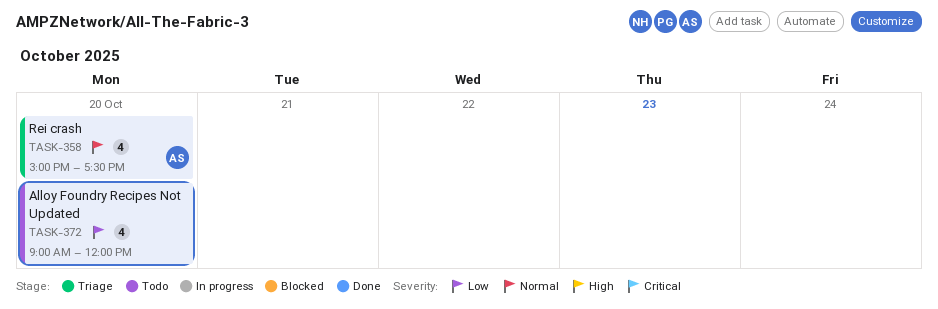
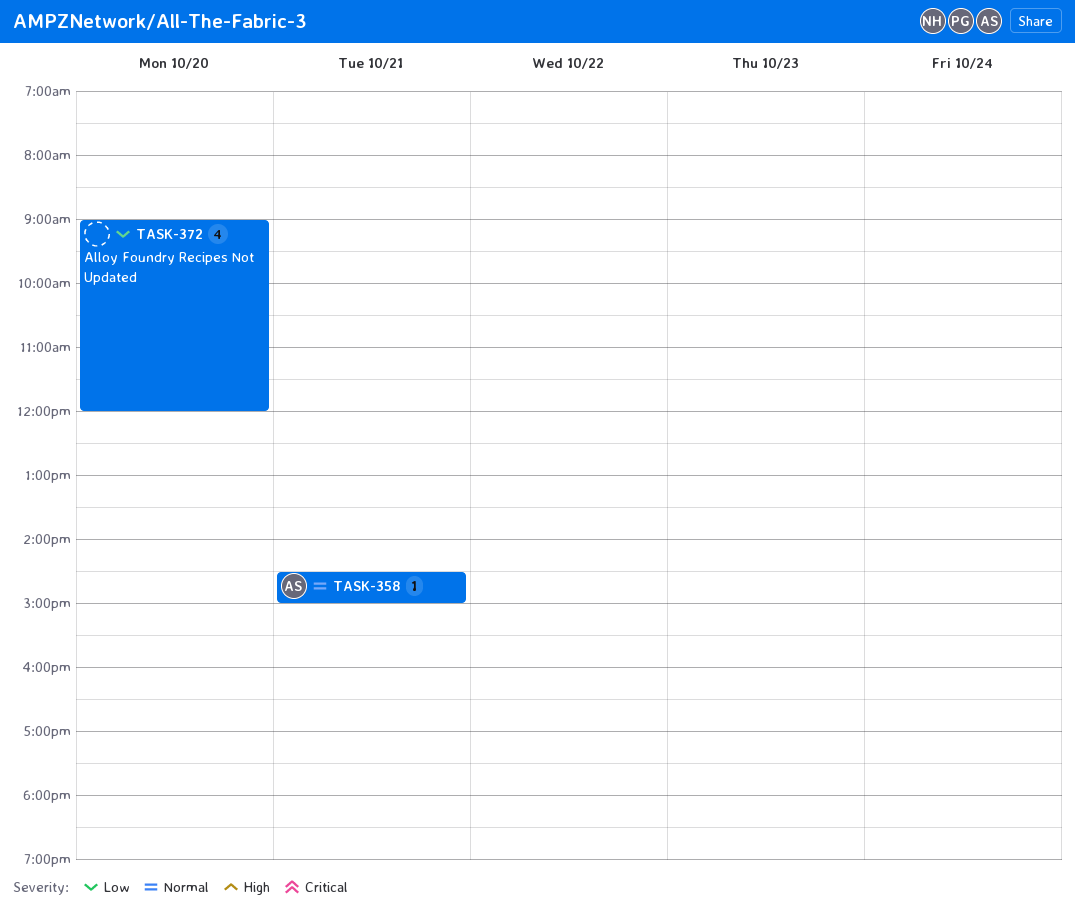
TASK-358, estimate: 4 -> 1
TASK-358, day: Oct 20 -> Oct 21
TASK-358, begins: 15:00 -> 14:30
TASK-358, ends: 17:30 -> 15:00

